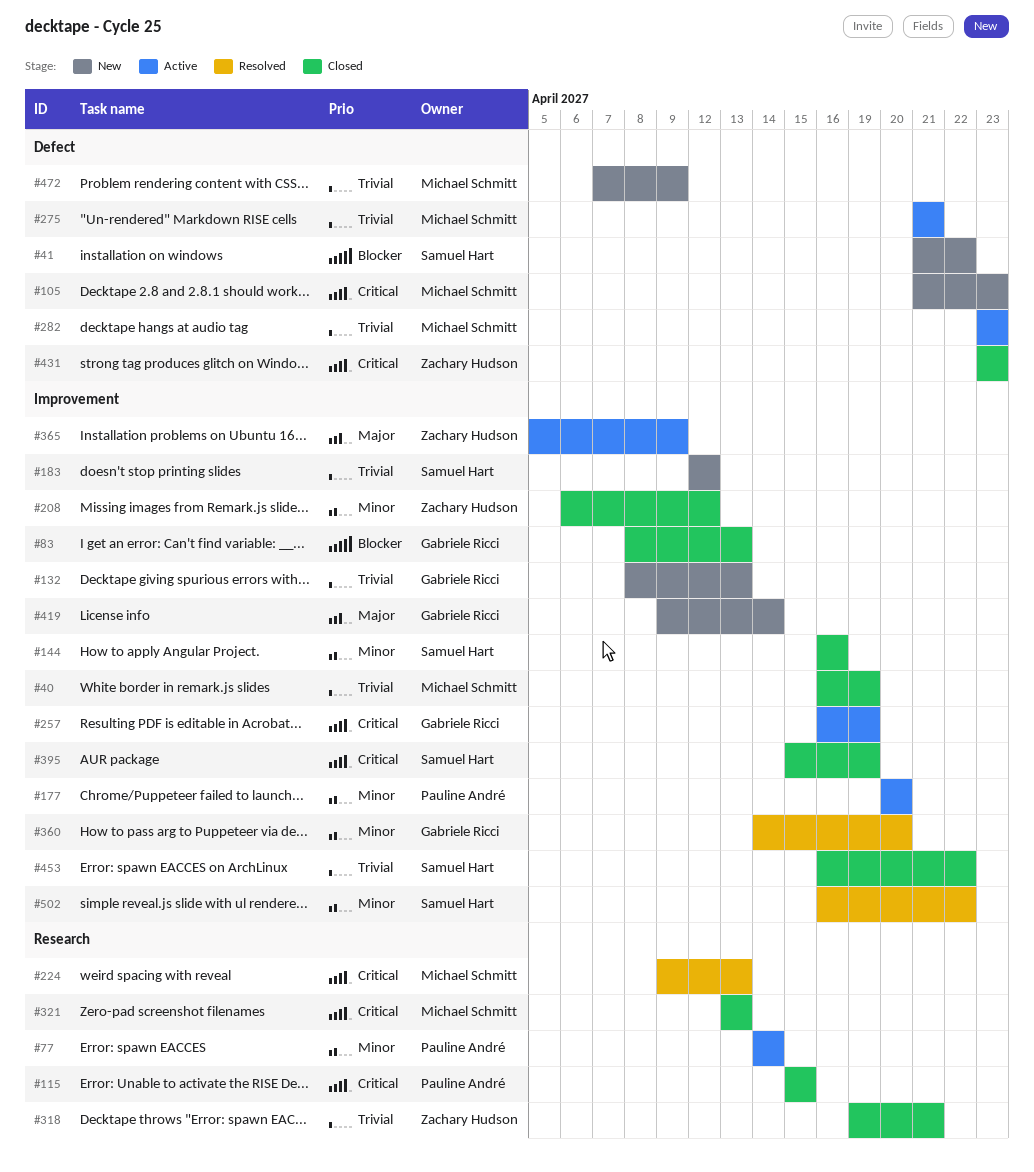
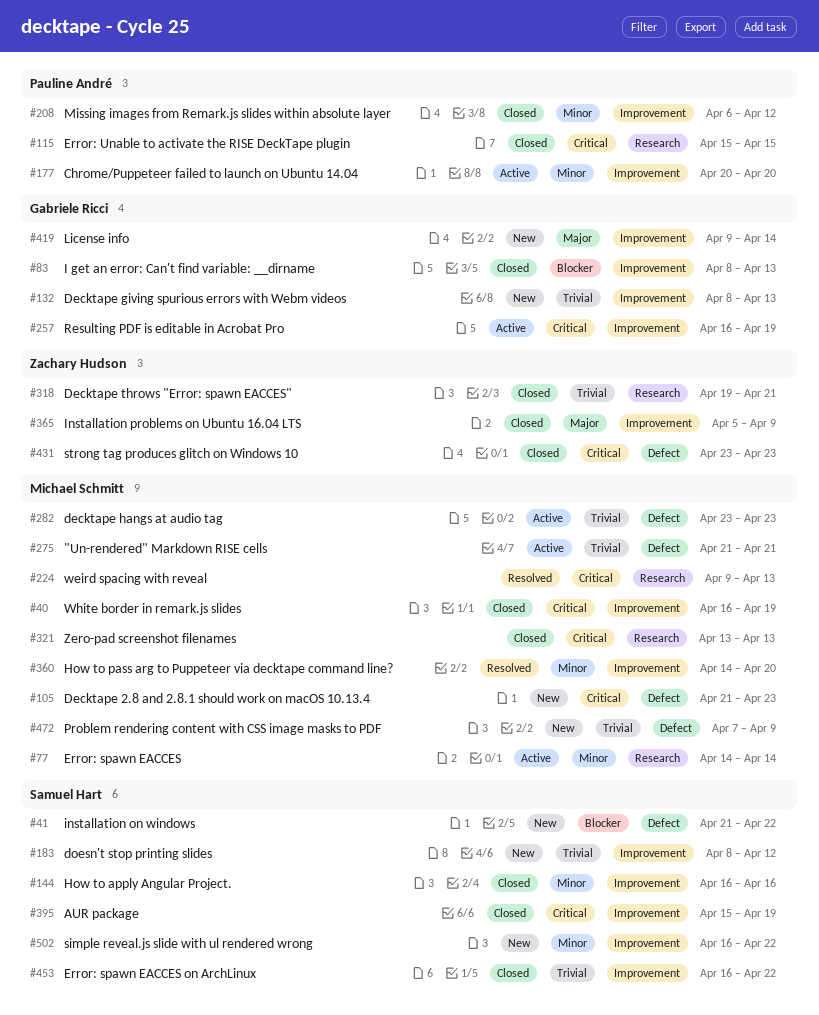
#40, priority: Trivial -> Critical
#77, owner: Pauline André -> Michael Schmitt
#183, start: Apr 12 -> Apr 8
#208, owner: Zachary Hudson -> Pauline André
#360, owner: Gabriele Ricci -> Michael Schmitt
#365, status: Active -> Closed
#502, status: Resolved -> New

